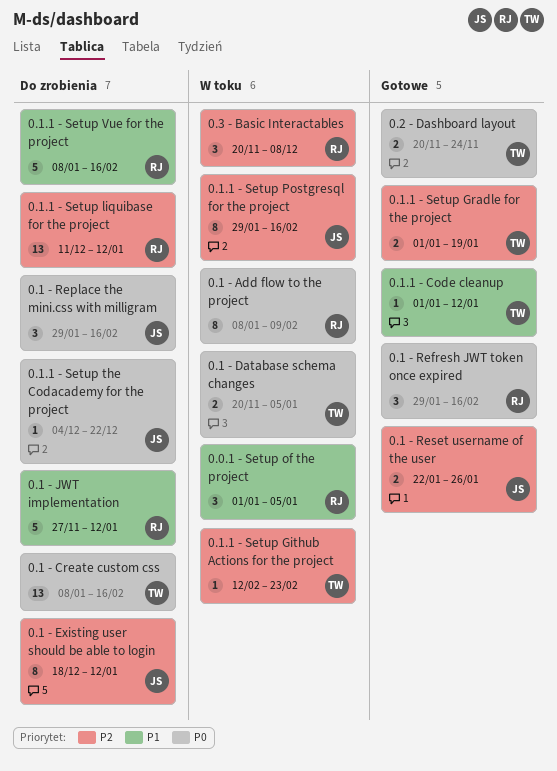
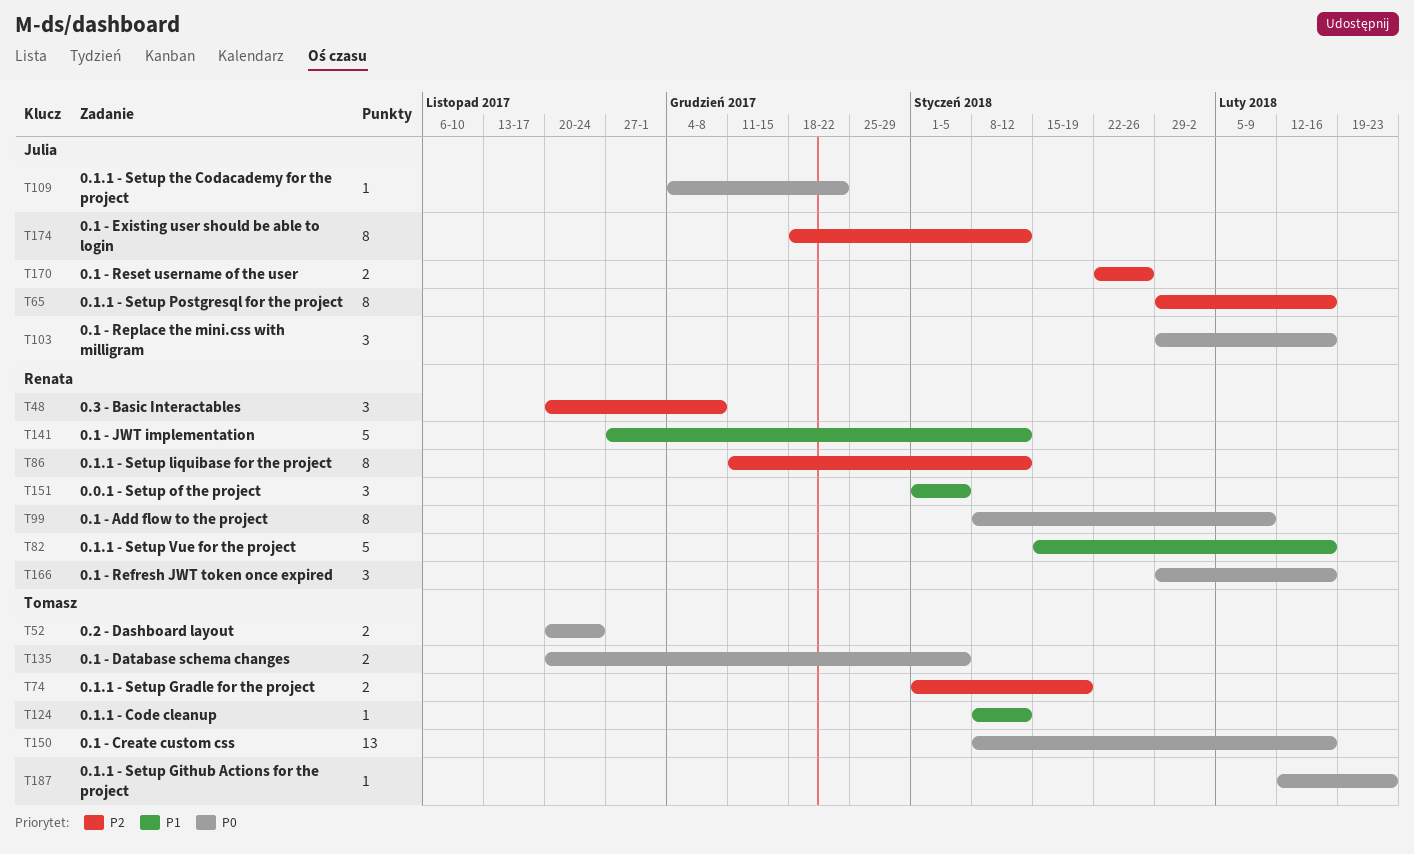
0.1.1 - Code cleanup, start: Jan 1 -> Jan 8
0.1.1 - Setup Github Actions for the project, priority: P2 -> P0
0.1.1 - Setup liquibase for the project, estimate: 13 -> 8
0.1.1 - Setup Vue for the project, start: Jan 8 -> Jan 15

